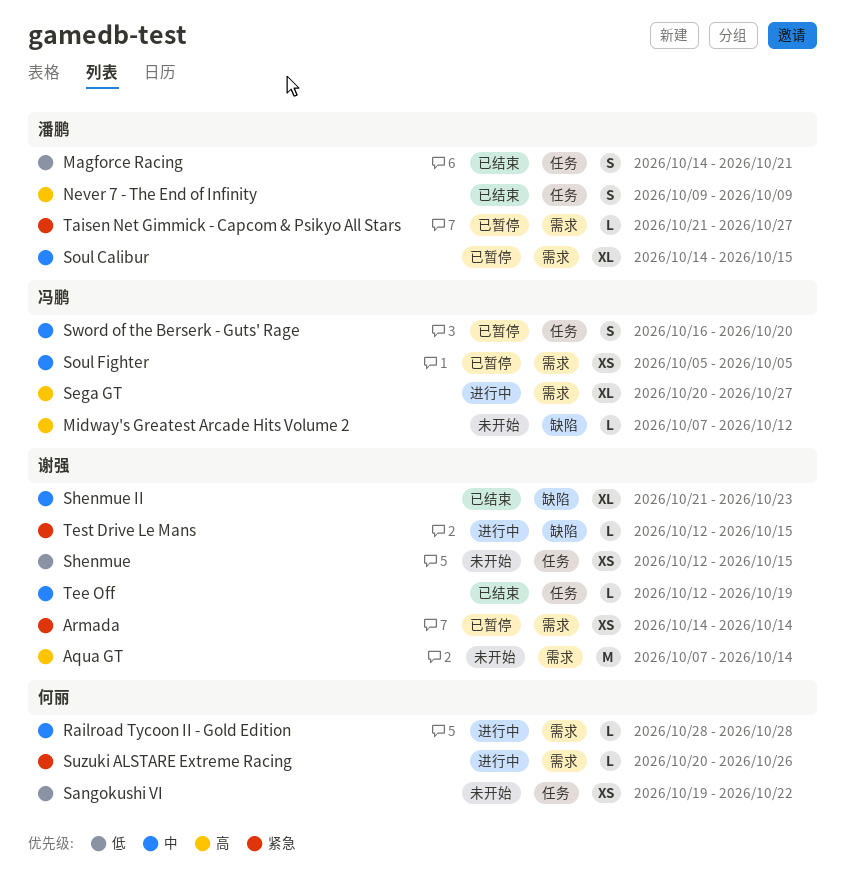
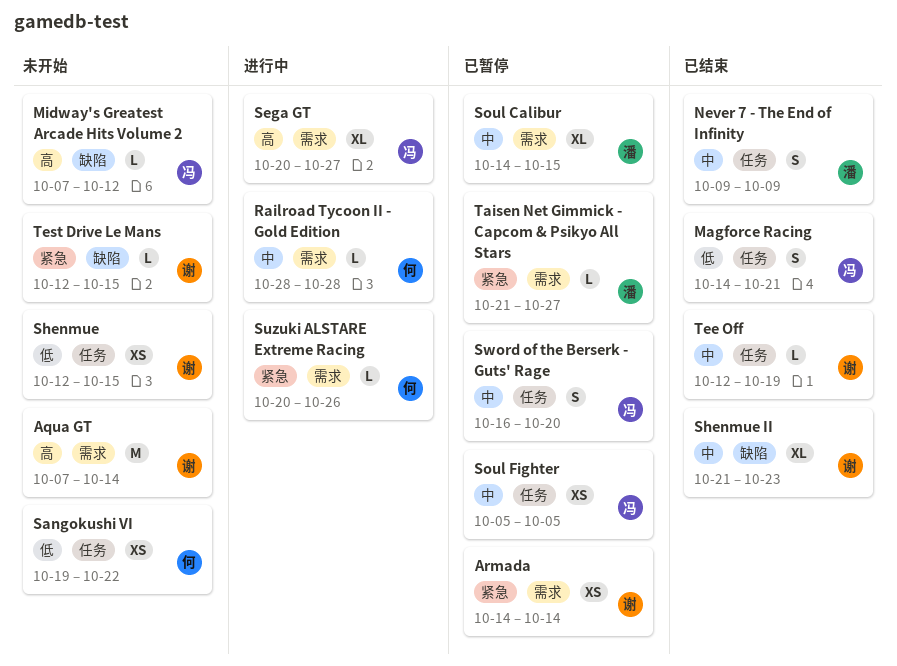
Magforce Racing, owner: 潘鹏 -> 冯鹏
Never 7 - The End of Infinity, priority: 高 -> 中
Soul Fighter, label: 需求 -> 任务
Test Drive Le Mans, status: 进行中 -> 未开始

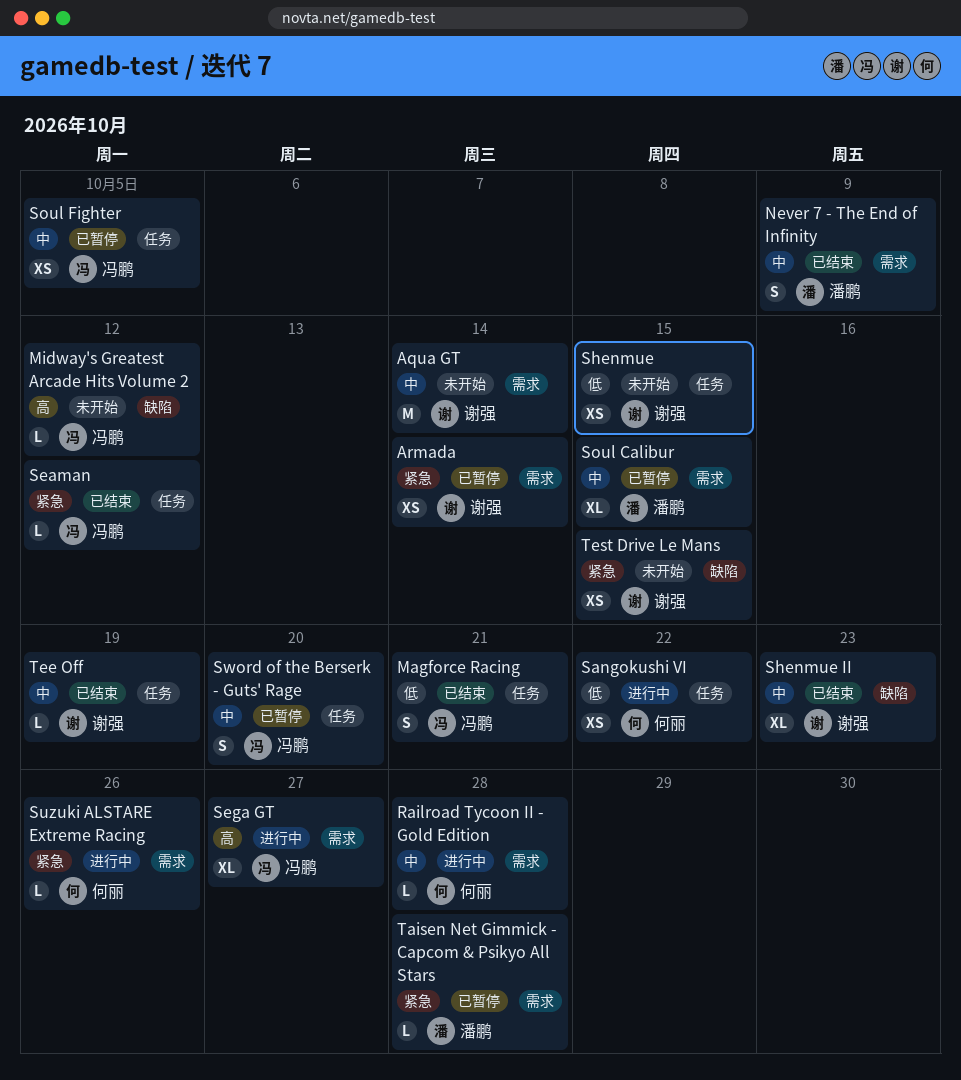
Aqua GT, priority: 高 -> 中
Never 7 - The End of Infinity, label: 任务 -> 需求
Sangokushi VI, status: 未开始 -> 进行中
Seaman: none -> present
Taisen Net Gimmick - Capcom & Psikyo All Stars, due: Oct 27 -> Oct 28
Test Drive Le Mans, estimate: L -> XS

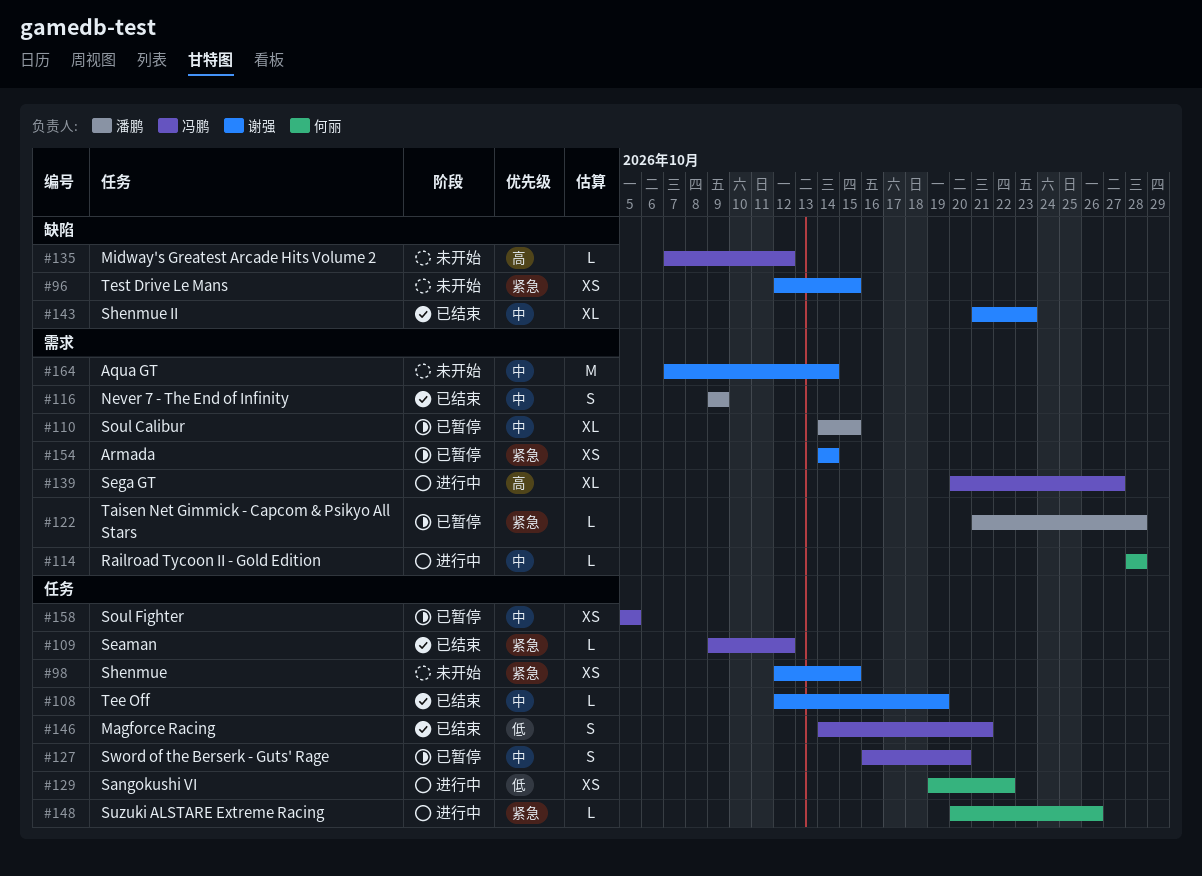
Shenmue, priority: 低 -> 紧急
Suzuki ALSTARE Extreme Racing, label: 需求 -> 任务

